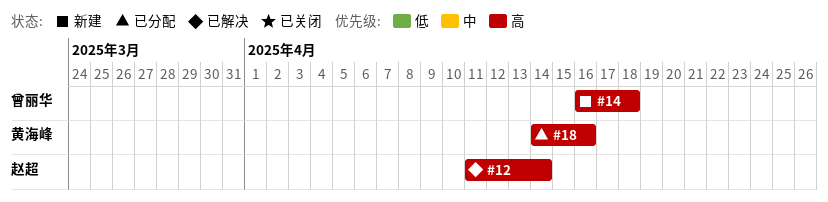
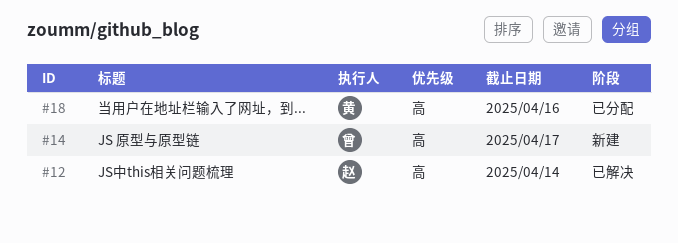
#14, due: Apr 18 -> Apr 17

